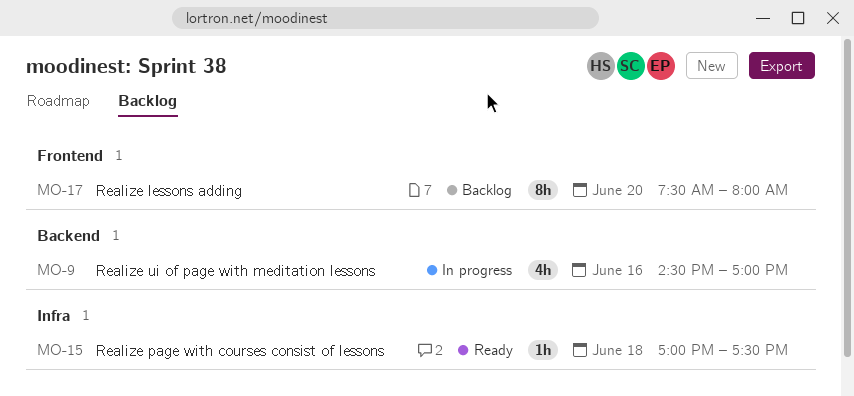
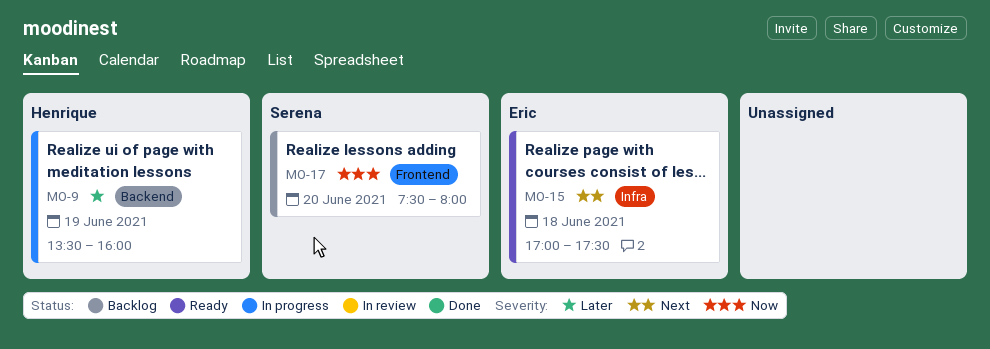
MO-9, day: Jun 16 -> Jun 19
MO-9, begins: 14:30 -> 13:30
MO-9, ends: 17:00 -> 16:00

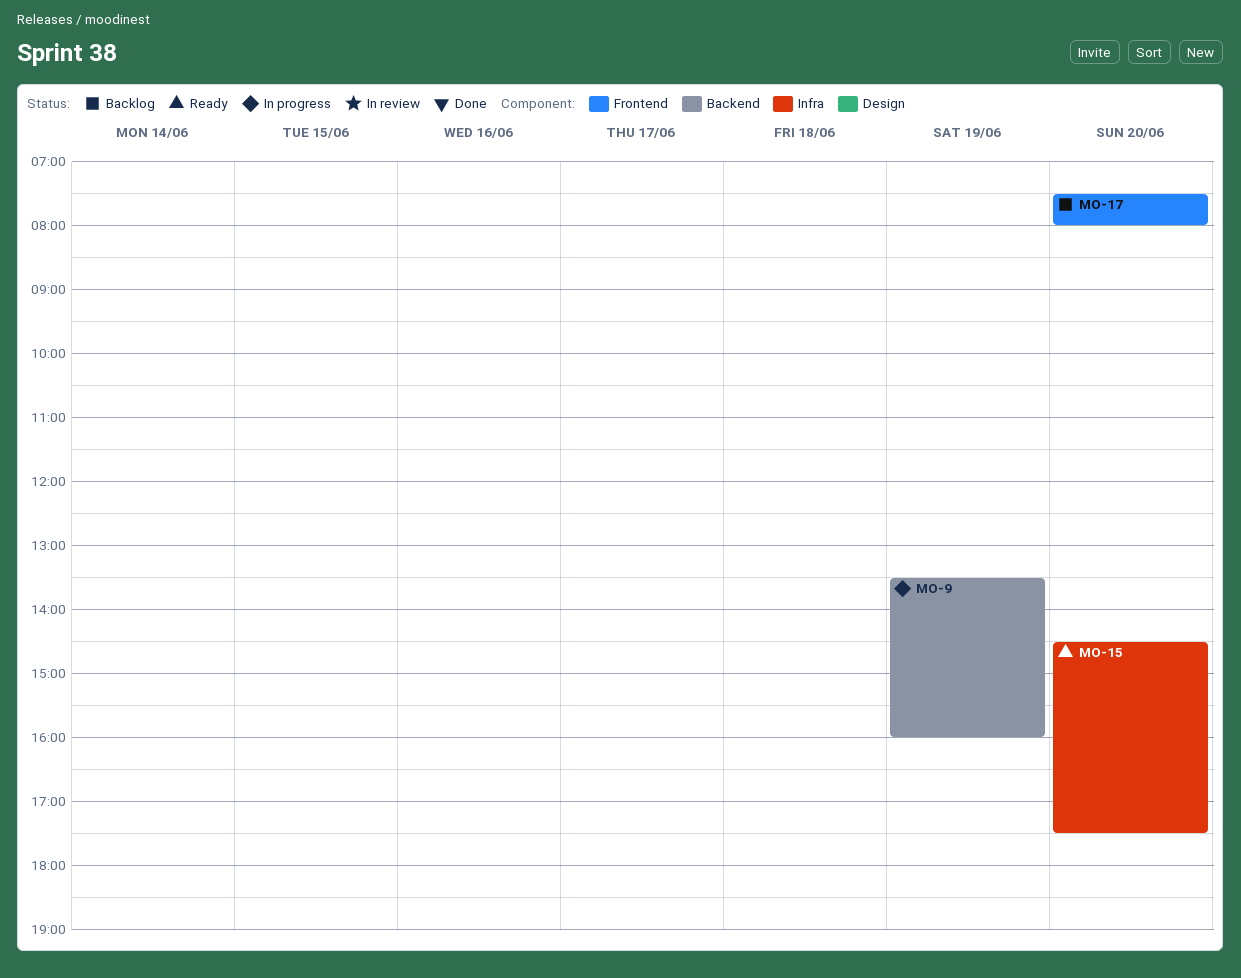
MO-15, day: Jun 18 -> Jun 20
MO-15, begins: 17:00 -> 14:30

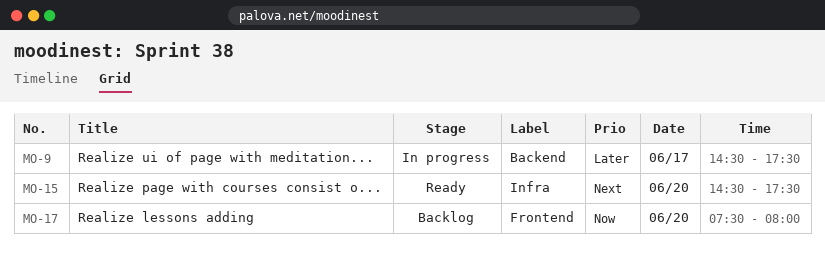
MO-9, day: Jun 19 -> Jun 17
MO-9, begins: 13:30 -> 14:30
MO-9, ends: 16:00 -> 17:30

